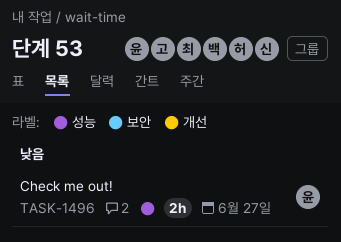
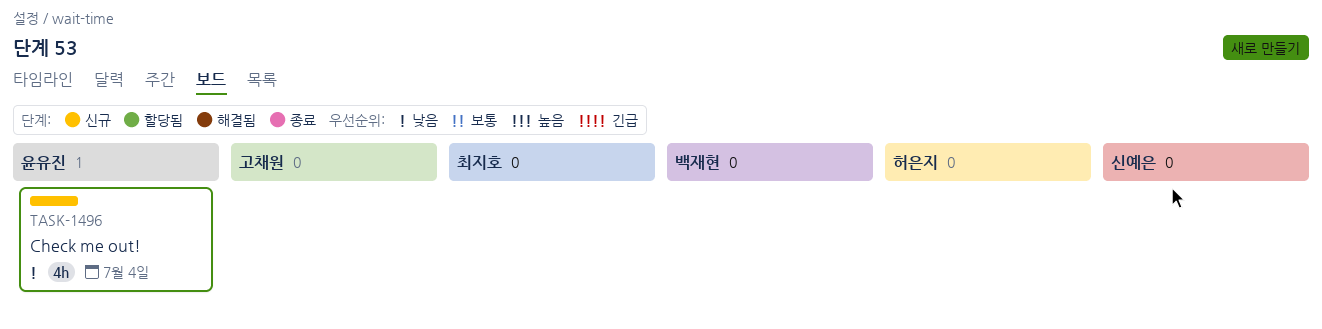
TASK-1496, estimate: 2h -> 4h
TASK-1496, due: Jun 27 -> Jul 4

